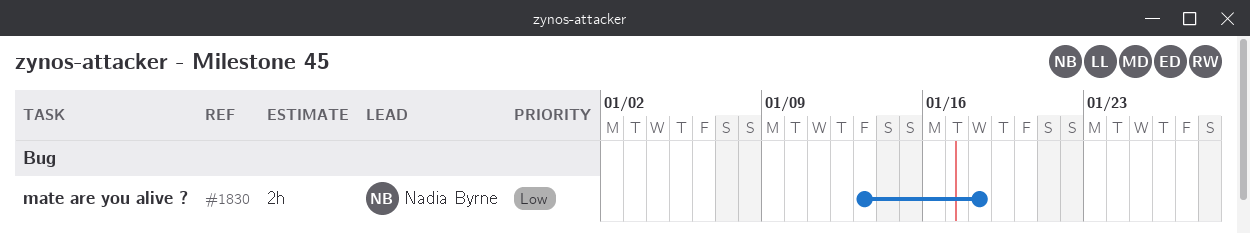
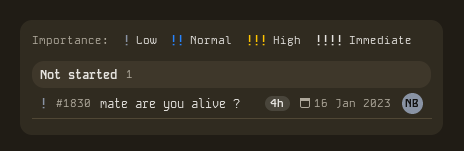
#1830, estimate: 2h -> 4h
#1830, due: Jan 18 -> Jan 16

